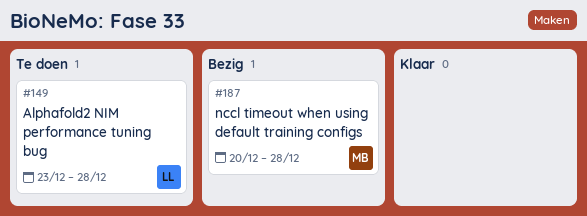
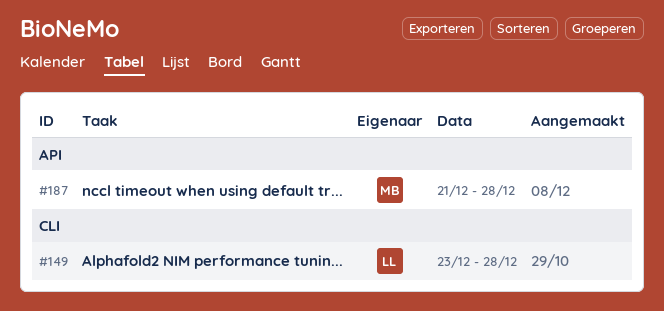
#187, start: Dec 20 -> Dec 21

